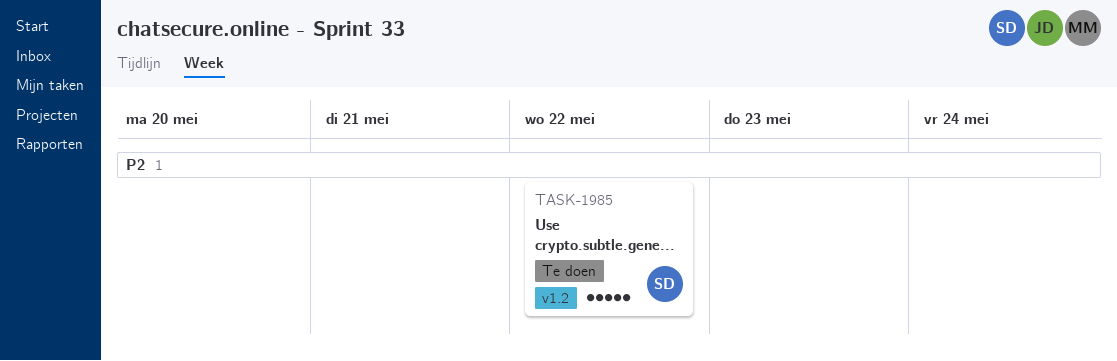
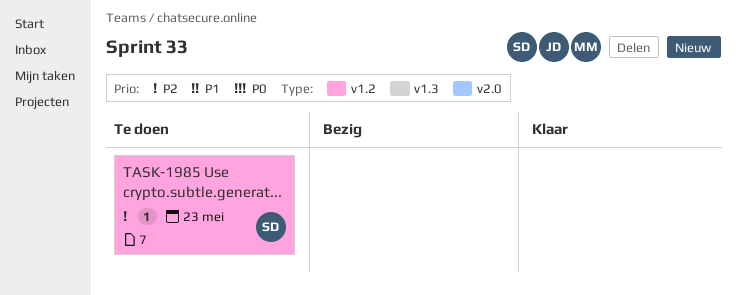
TASK-1985, estimate: 5 -> 1
TASK-1985, due: May 22 -> May 23

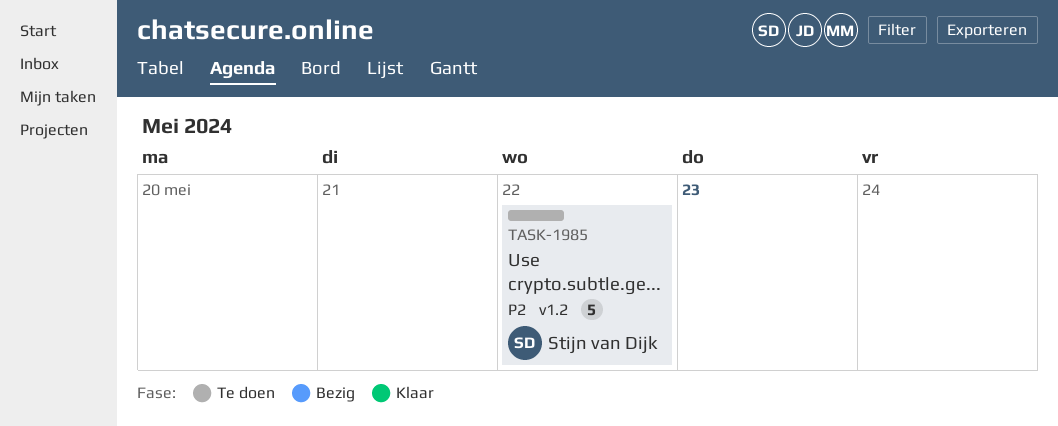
TASK-1985, estimate: 1 -> 5
TASK-1985, due: May 23 -> May 22

